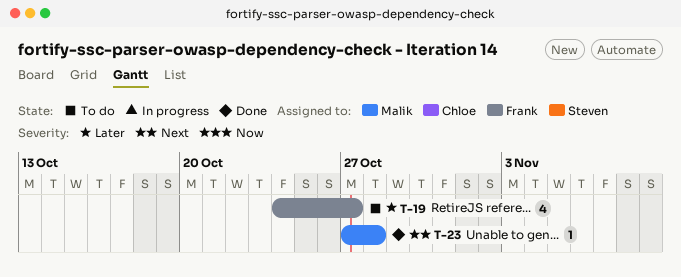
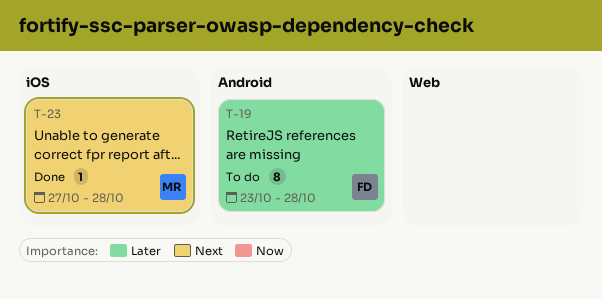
T-19, estimate: 4 -> 8
T-19, start: Oct 24 -> Oct 23
T-19, due: Oct 27 -> Oct 28

